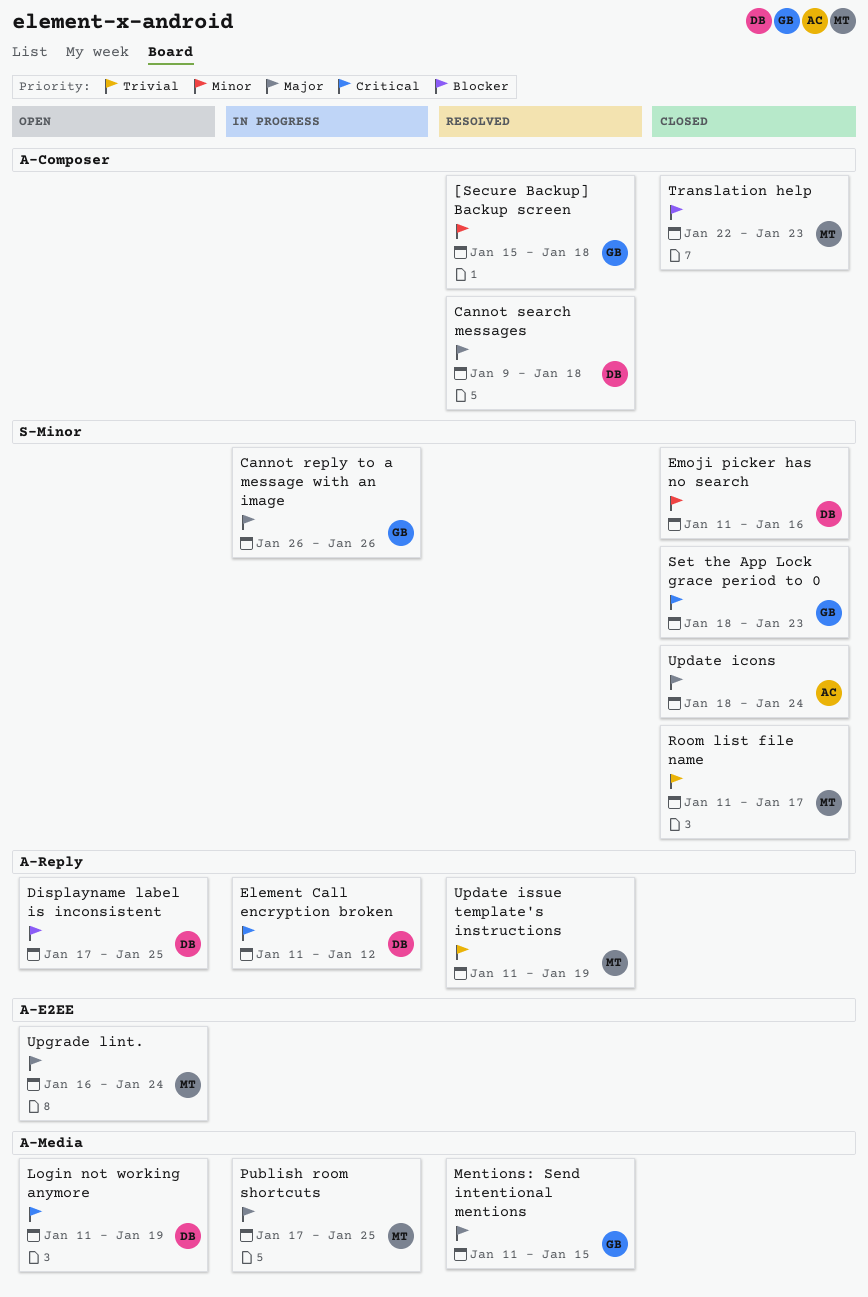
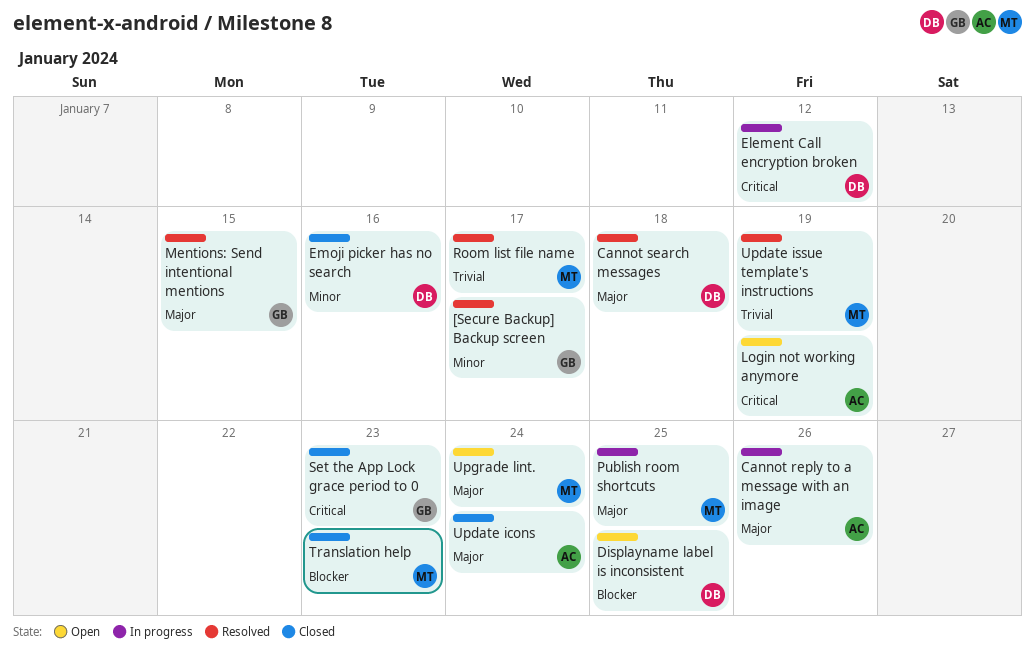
[Secure Backup] Backup screen, due: Jan 18 -> Jan 17
Cannot reply to a message with an image, owner: GB -> AC
Login not working anymore, owner: DB -> AC
Room list file name, status: Closed -> Resolved

